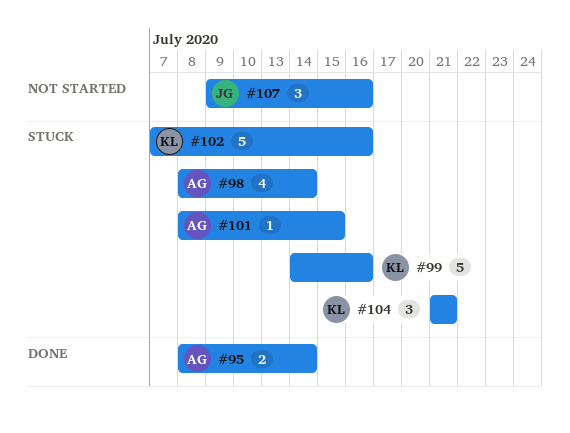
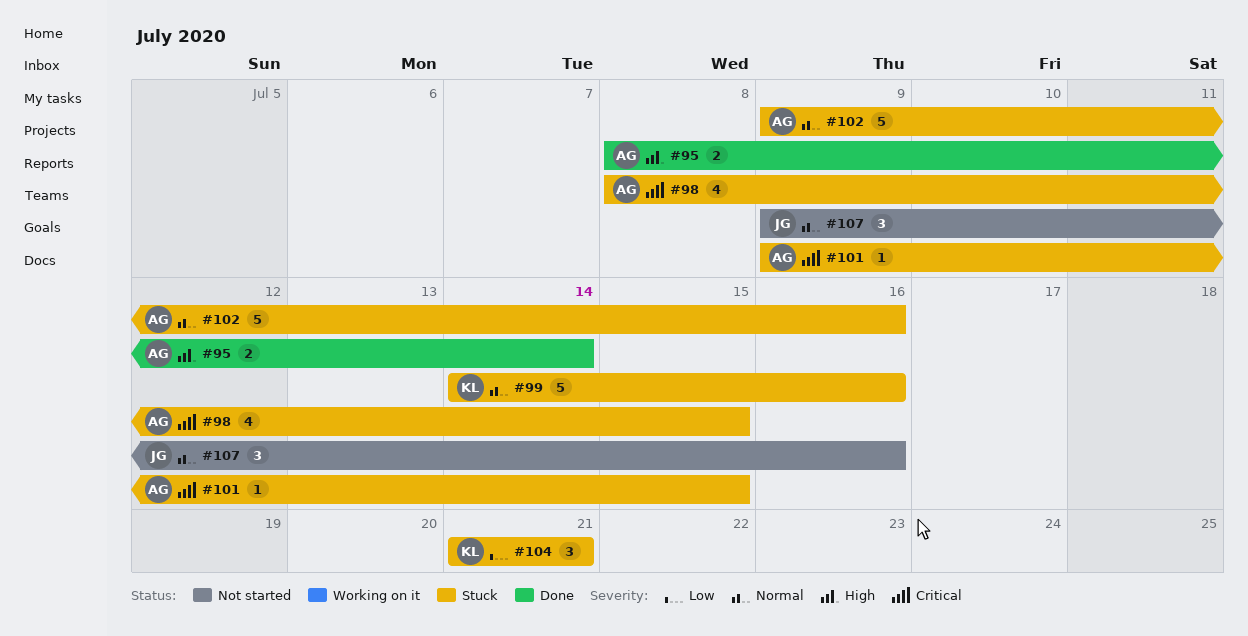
#98, due: Jul 14 -> Jul 15
#101, start: Jul 8 -> Jul 9
#102, owner: KL -> AG
#102, start: Jul 7 -> Jul 9

